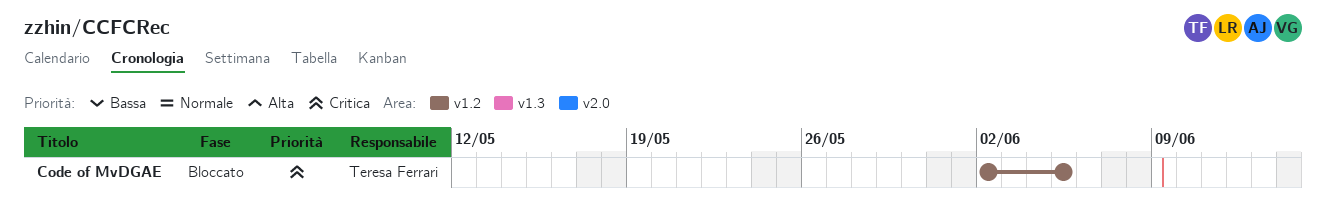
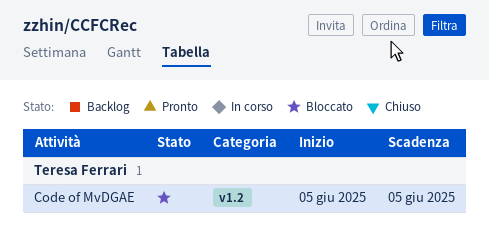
Code of MvDGAE, start: Jun 2 -> Jun 5

